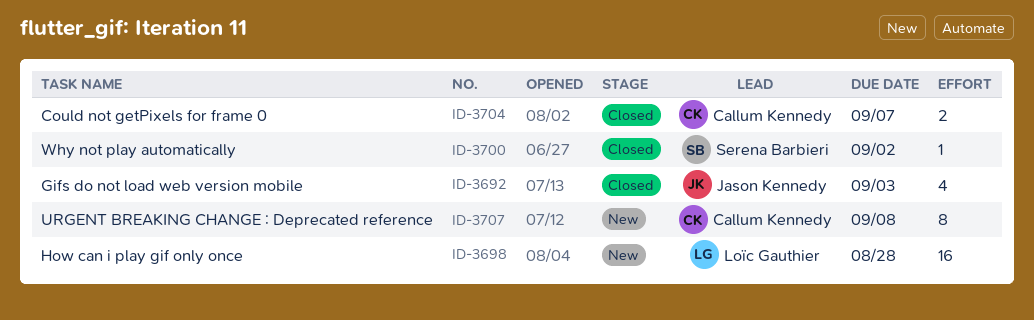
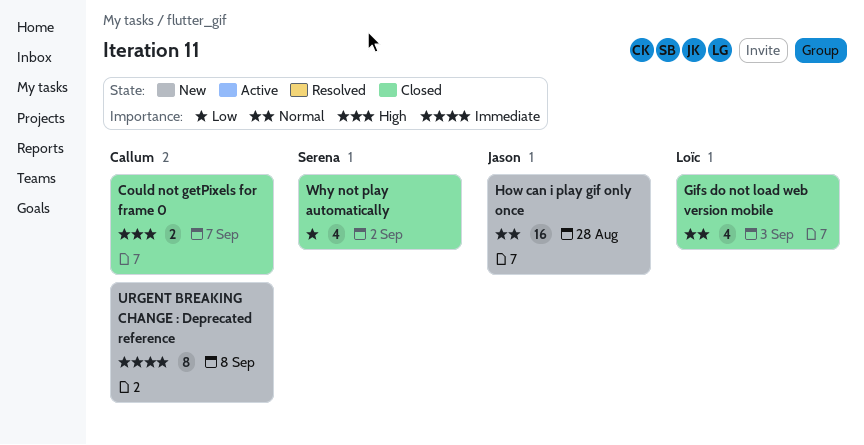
Gifs do not load web version mobile, owner: Jason Kennedy -> Loïc Gauthier
How can i play gif only once, owner: Loïc Gauthier -> Jason Kennedy
Why not play automatically, estimate: 1 -> 4

